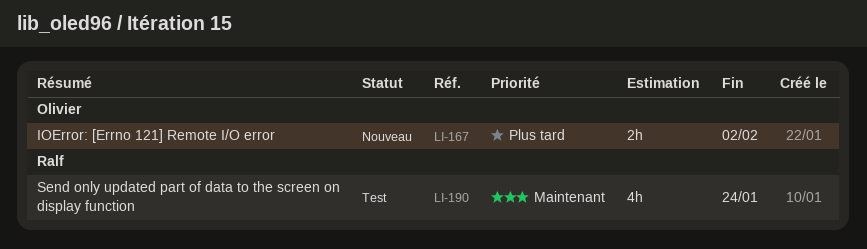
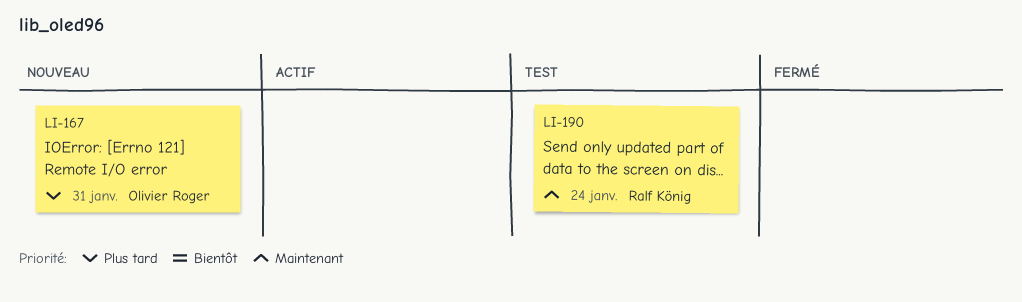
LI-167, due: Feb 2 -> Jan 31

